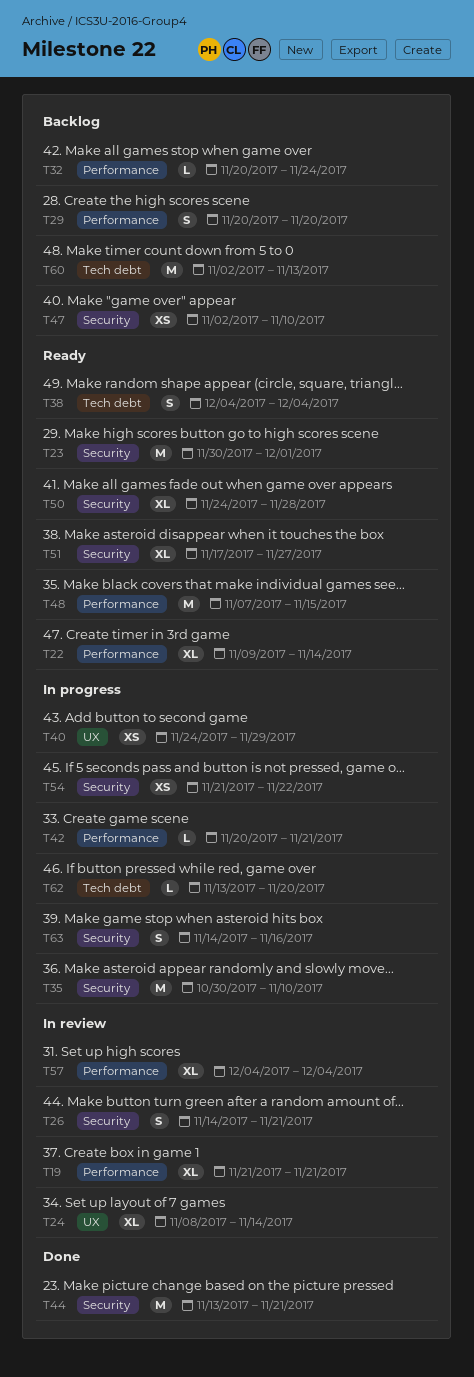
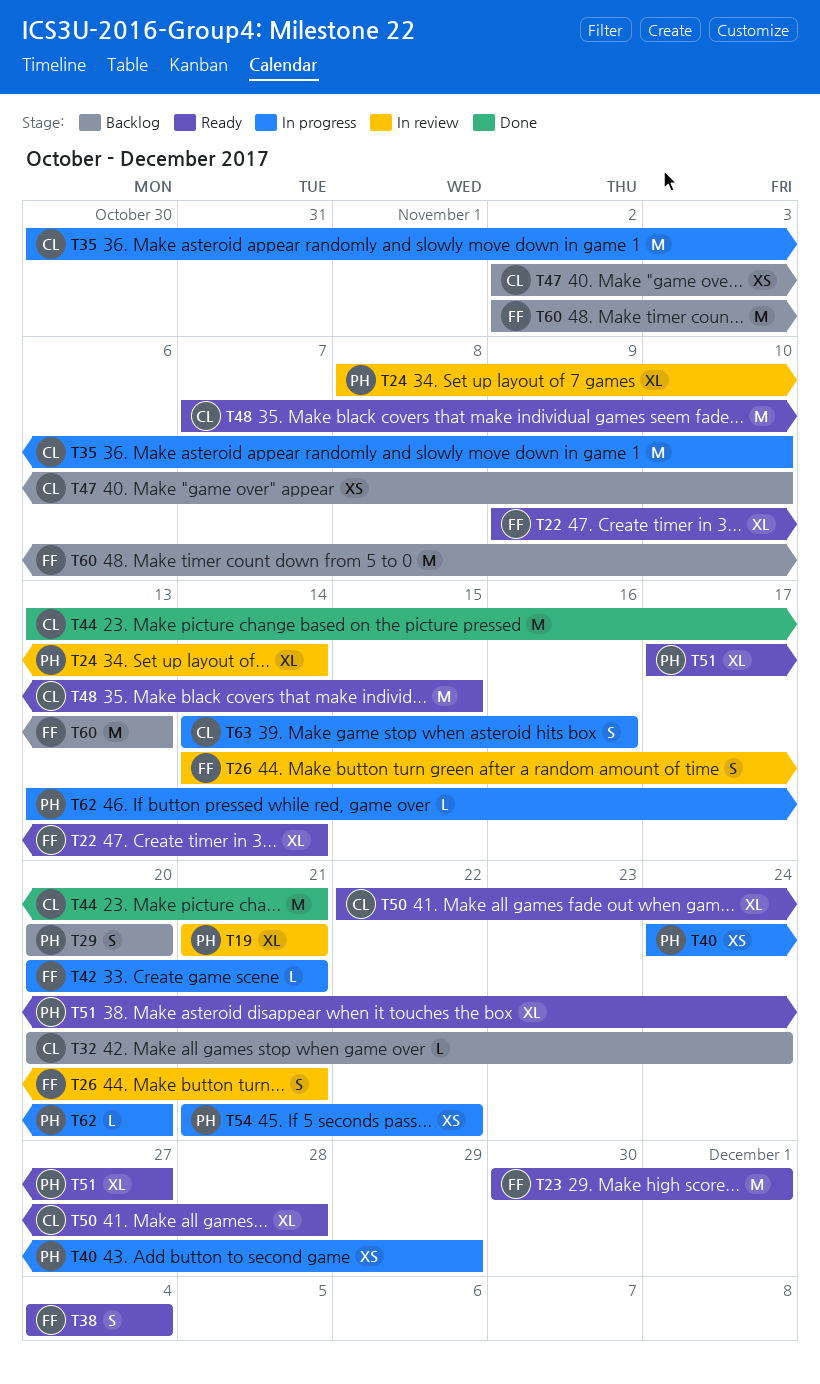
T50, start: Nov 24 -> Nov 22
T57: present -> none

